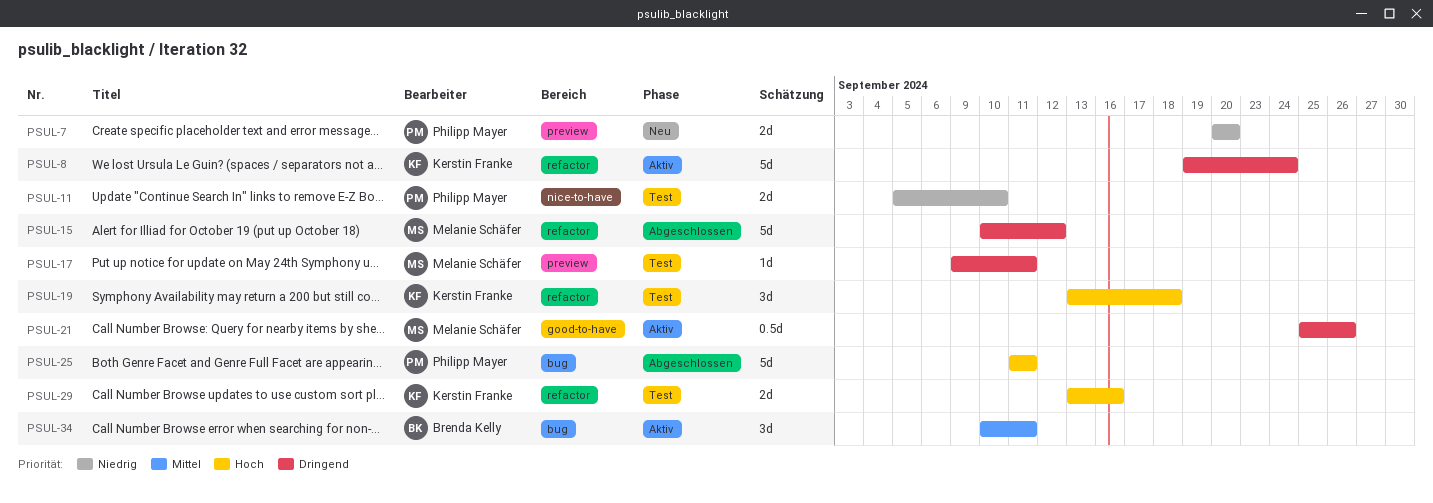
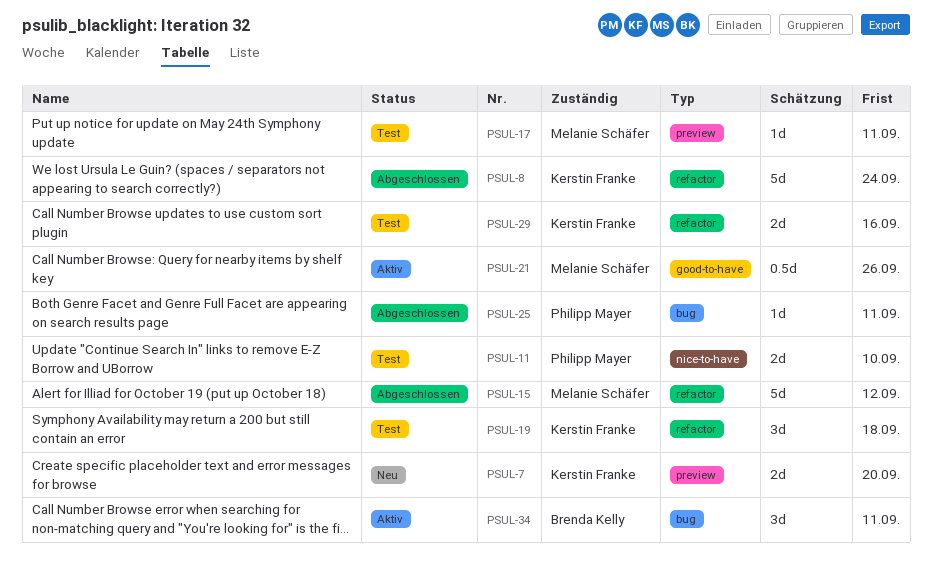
PSUL-7, owner: Philipp Mayer -> Kerstin Franke
PSUL-8, status: Aktiv -> Abgeschlossen
PSUL-25, estimate: 5d -> 1d

